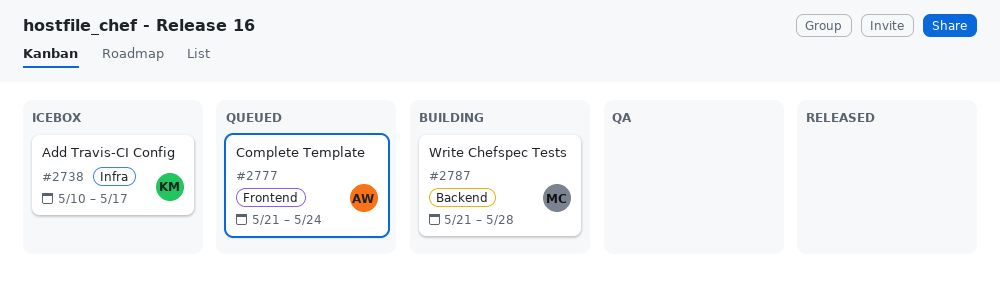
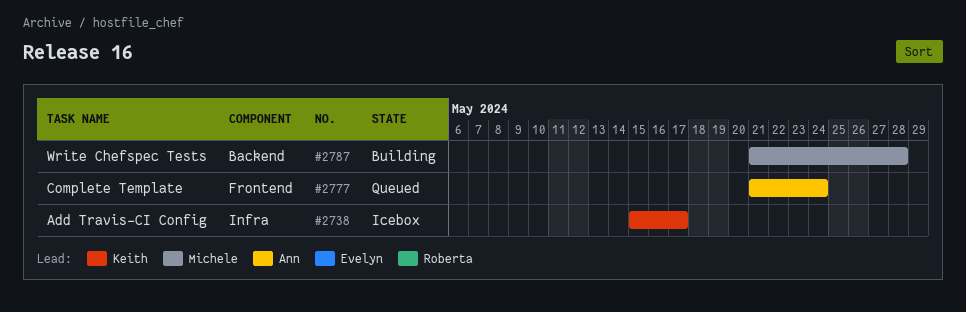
#2738, start: May 10 -> May 15

